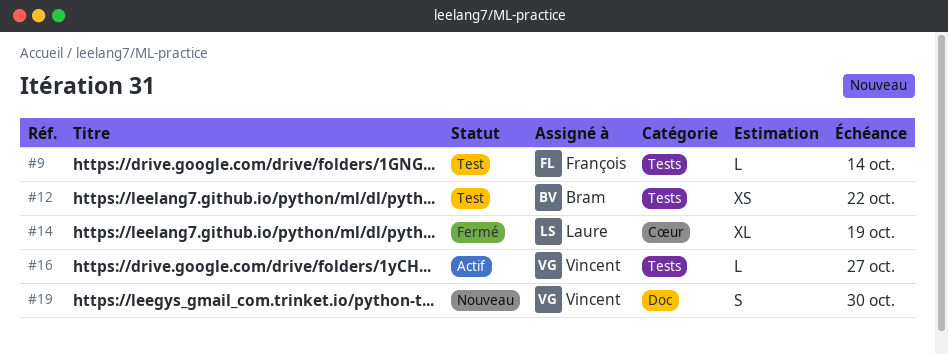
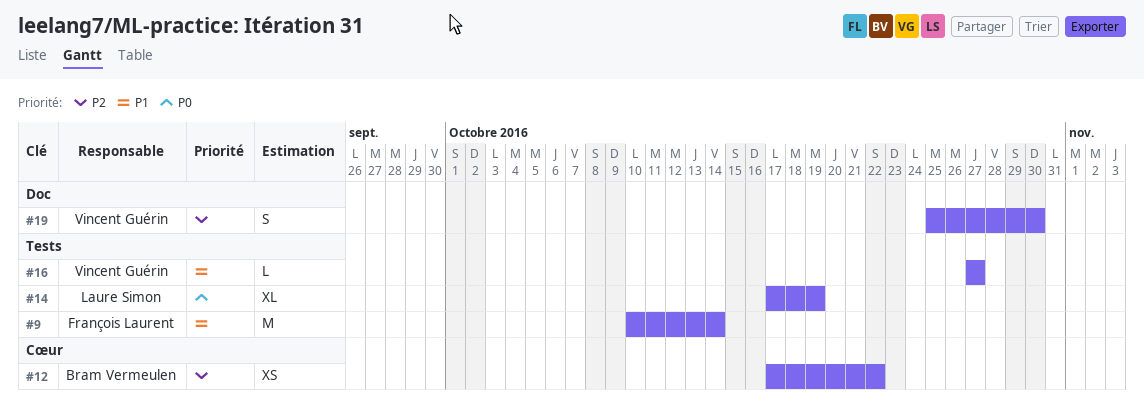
#9, estimate: L -> M
#12, label: Tests -> Cœur
#14, label: Cœur -> Tests

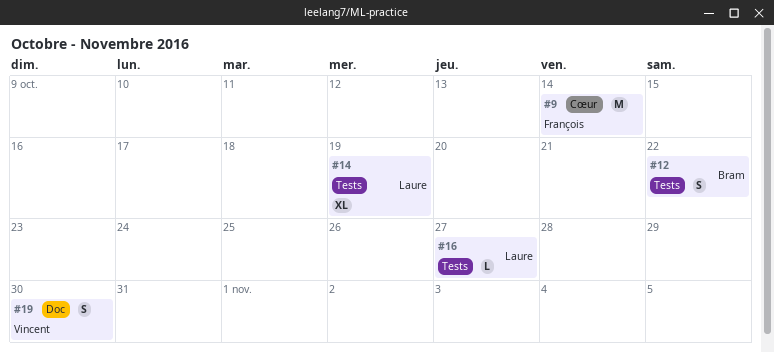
#9, label: Tests -> Cœur
#12, label: Cœur -> Tests
#12, estimate: XS -> S
#16, owner: Vincent Guérin -> Laure Simon

